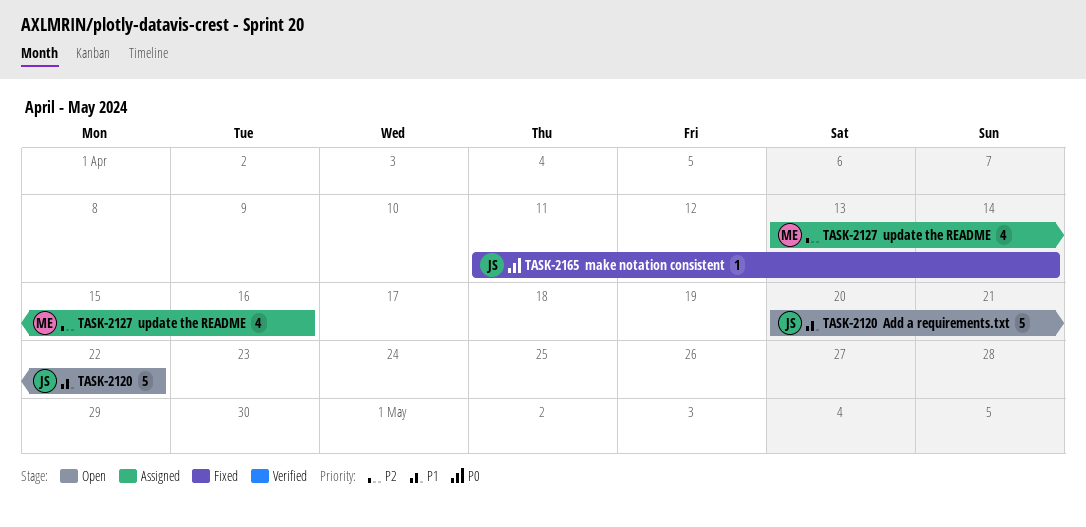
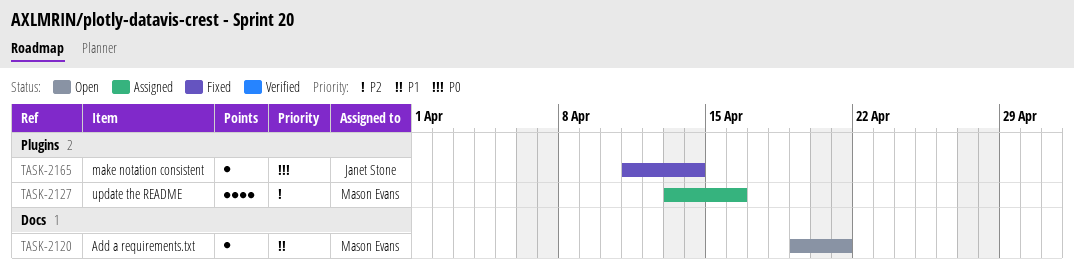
TASK-2120, owner: Janet Stone -> Mason Evans
TASK-2120, estimate: 5 -> 1
TASK-2120, start: Apr 20 -> Apr 19
TASK-2120, due: Apr 22 -> Apr 21

